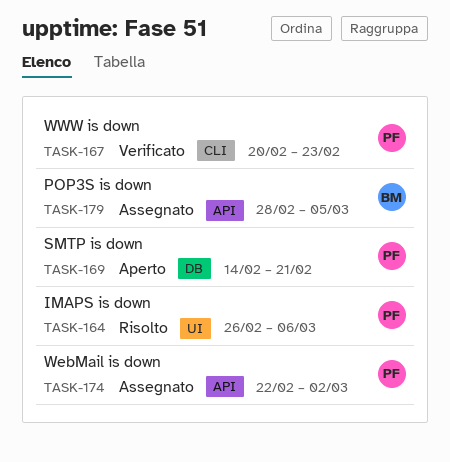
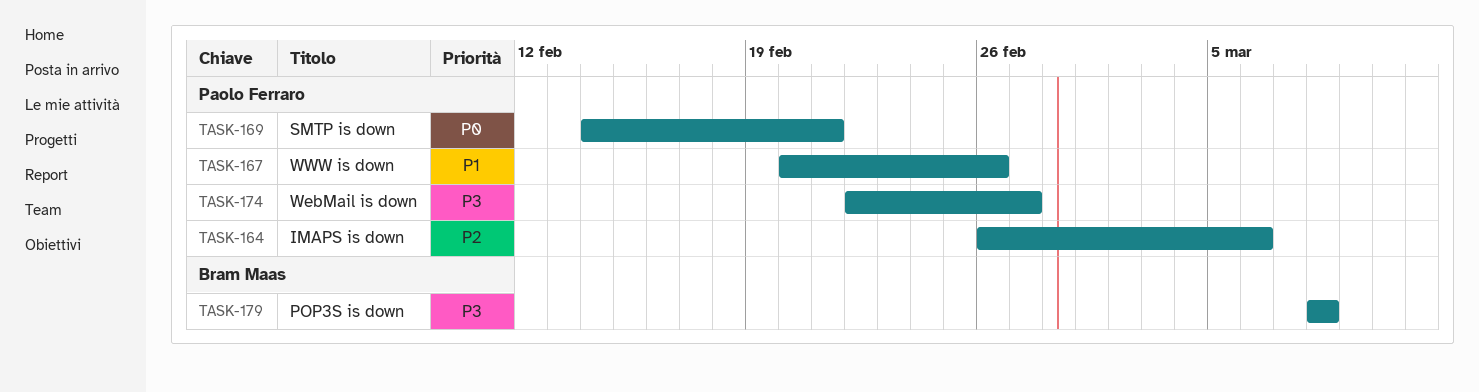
TASK-167, due: Feb 23 -> Feb 26
TASK-174, due: Mar 2 -> Feb 27
TASK-179, start: Feb 28 -> Mar 8
TASK-179, due: Mar 5 -> Mar 8

